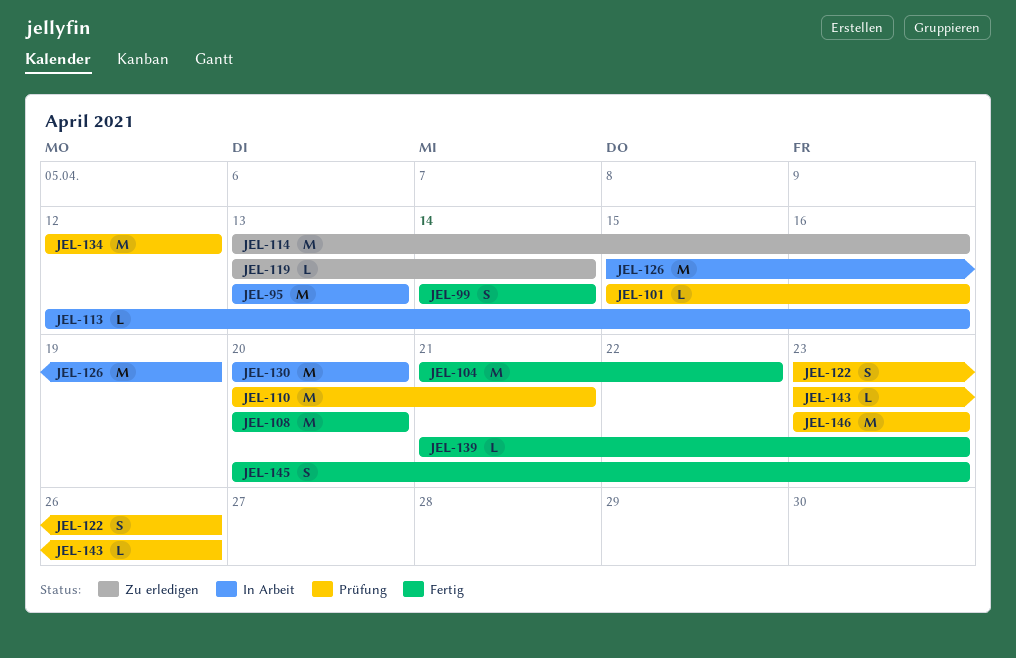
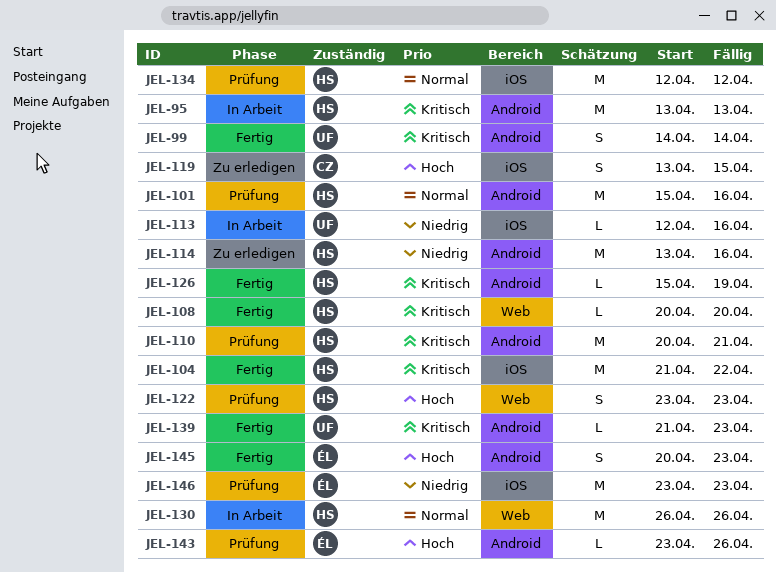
JEL-101, estimate: L -> M
JEL-108, estimate: M -> L
JEL-119, estimate: L -> S
JEL-119, due: Apr 14 -> Apr 15
JEL-122, due: Apr 26 -> Apr 23
JEL-126, status: In Arbeit -> Fertig
JEL-126, estimate: M -> L
JEL-130, start: Apr 20 -> Apr 26
JEL-130, due: Apr 20 -> Apr 26

